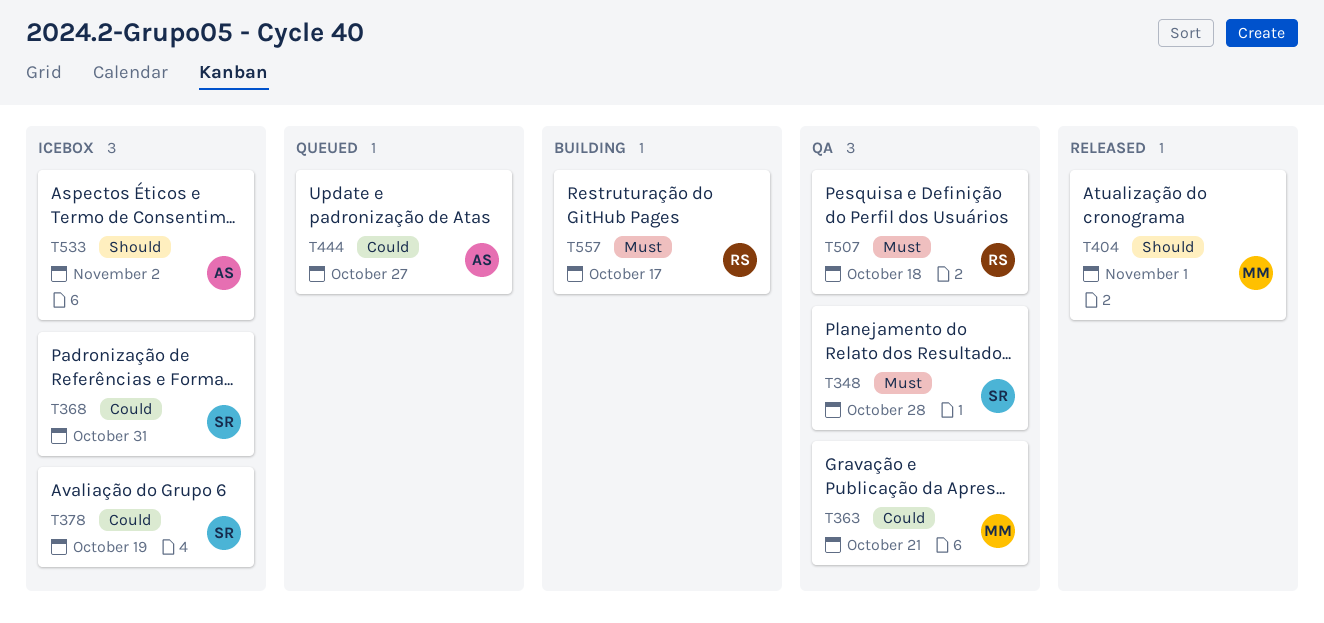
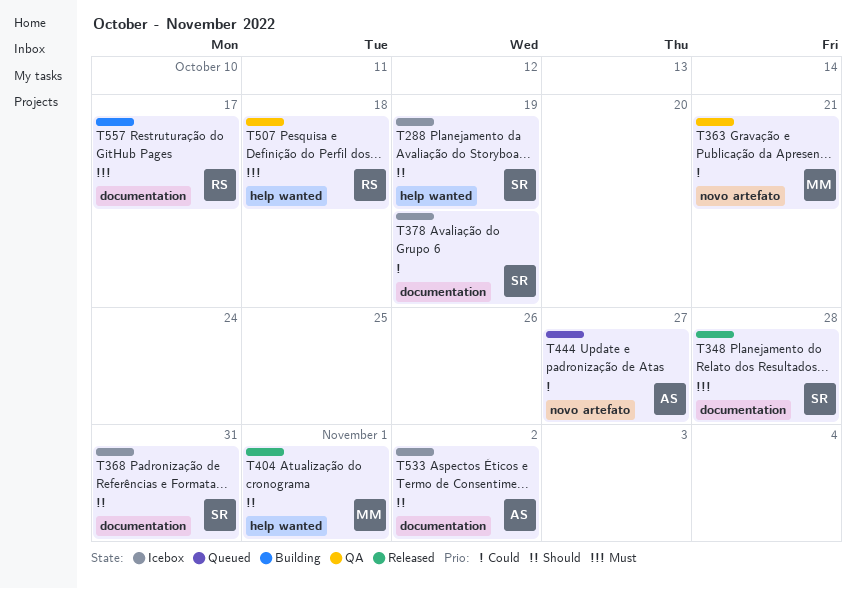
T288: none -> present
T348, status: QA -> Released
T368, priority: Could -> Should

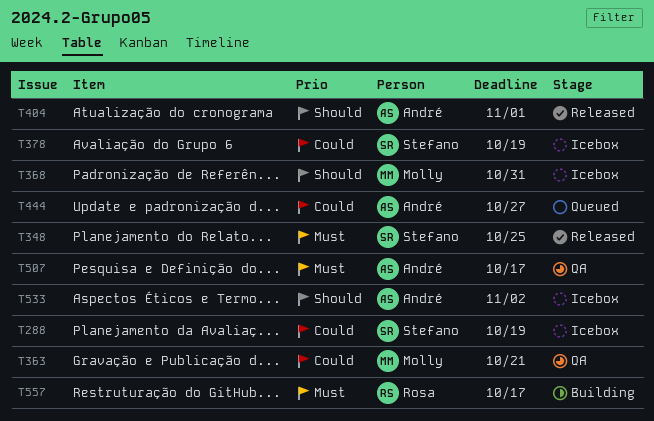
T288, priority: Should -> Could
T348, due: Oct 28 -> Oct 25
T368, owner: Stefano -> Molly
T404, owner: Molly -> André
T507, owner: Rosa -> André
T507, due: Oct 18 -> Oct 17

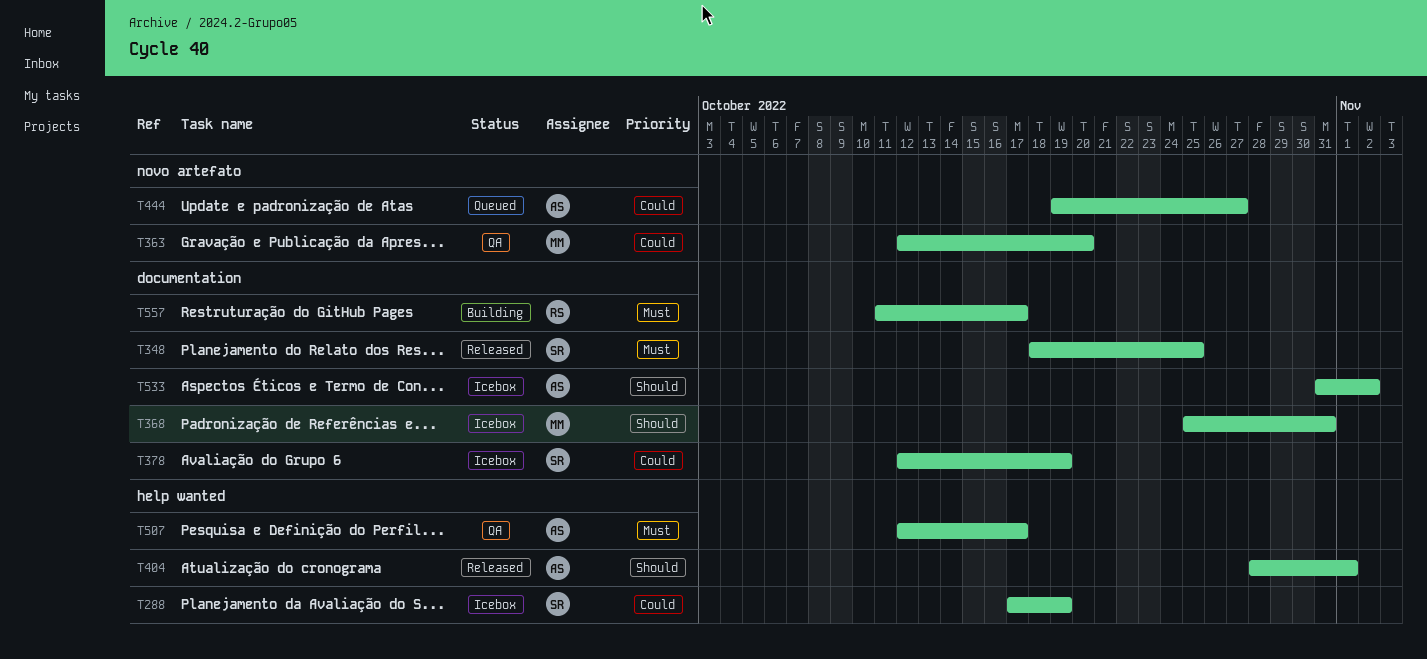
T363, due: Oct 21 -> Oct 20

